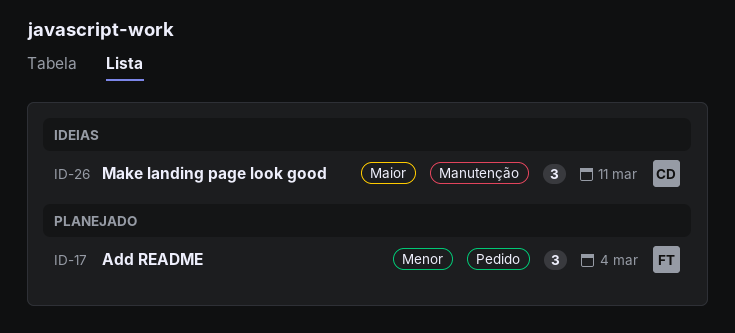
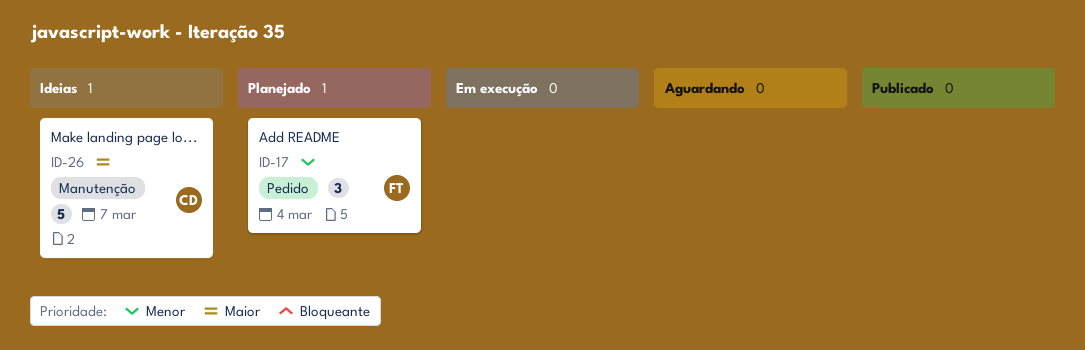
ID-26, estimate: 3 -> 5
ID-26, due: Mar 11 -> Mar 7

